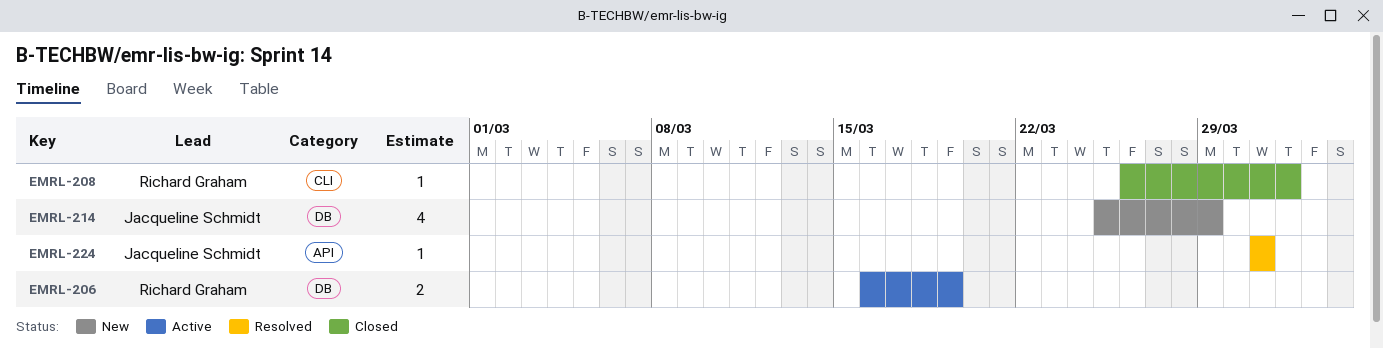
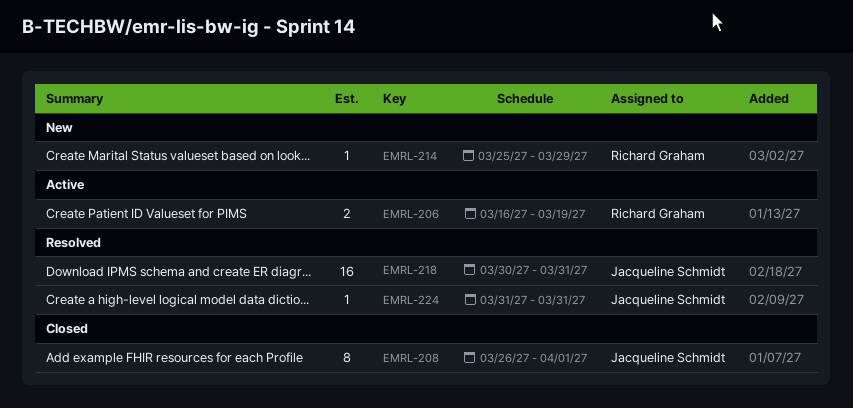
EMRL-208, owner: Richard Graham -> Jacqueline Schmidt
EMRL-208, estimate: 1 -> 8
EMRL-214, owner: Jacqueline Schmidt -> Richard Graham
EMRL-214, estimate: 4 -> 1
EMRL-218: none -> present

